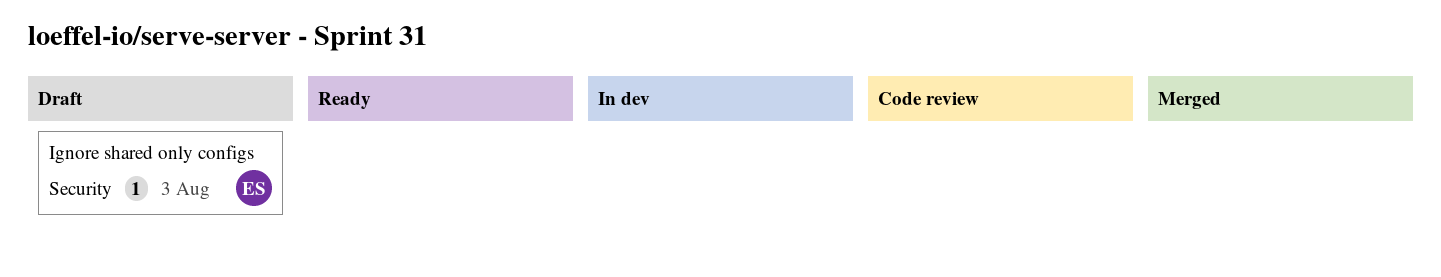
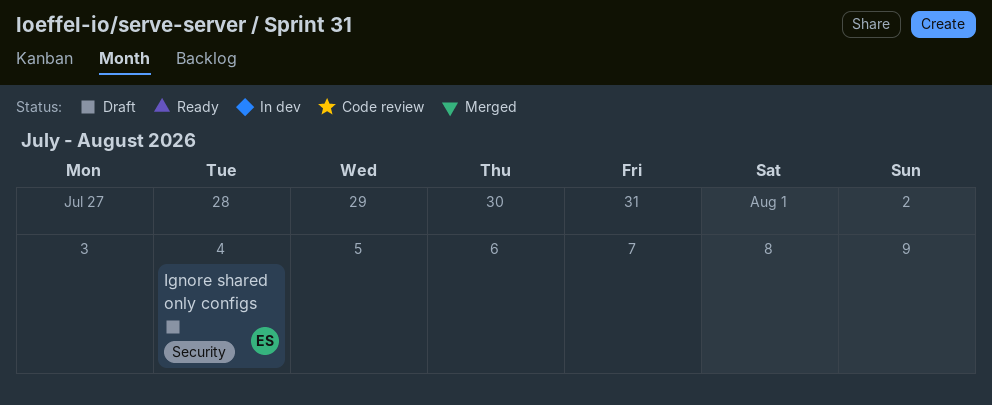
Ignore shared only configs, due: Aug 3 -> Aug 4

